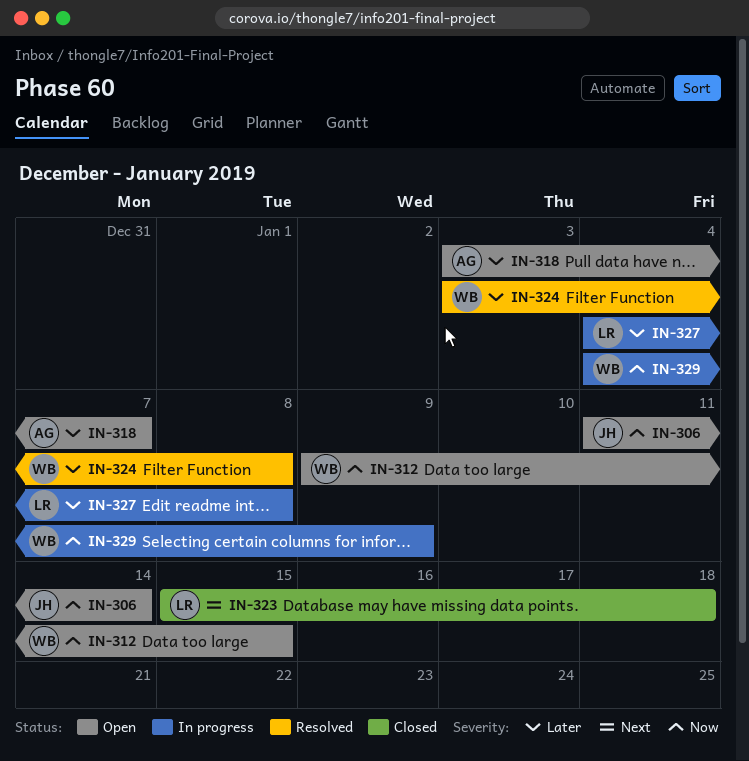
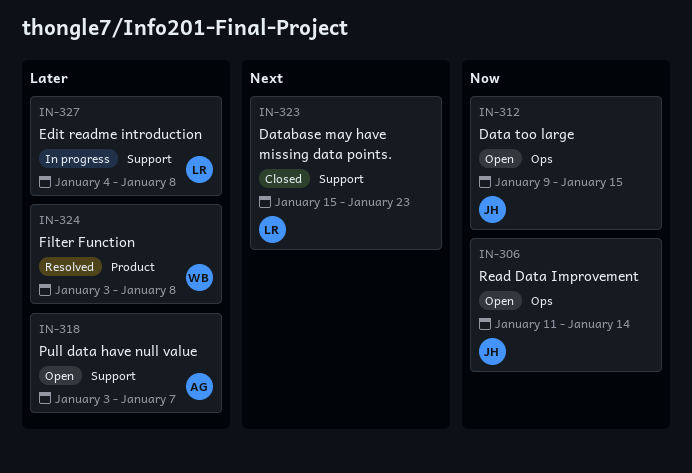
IN-312, owner: WB -> JH
IN-323, due: Jan 18 -> Jan 23
IN-329: present -> none

